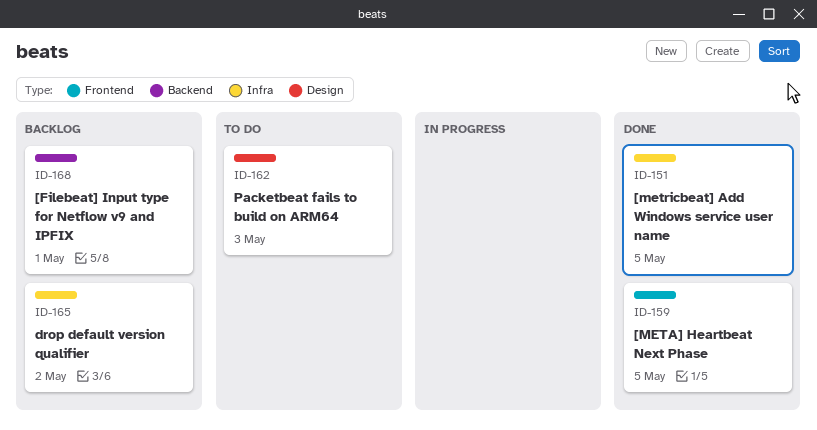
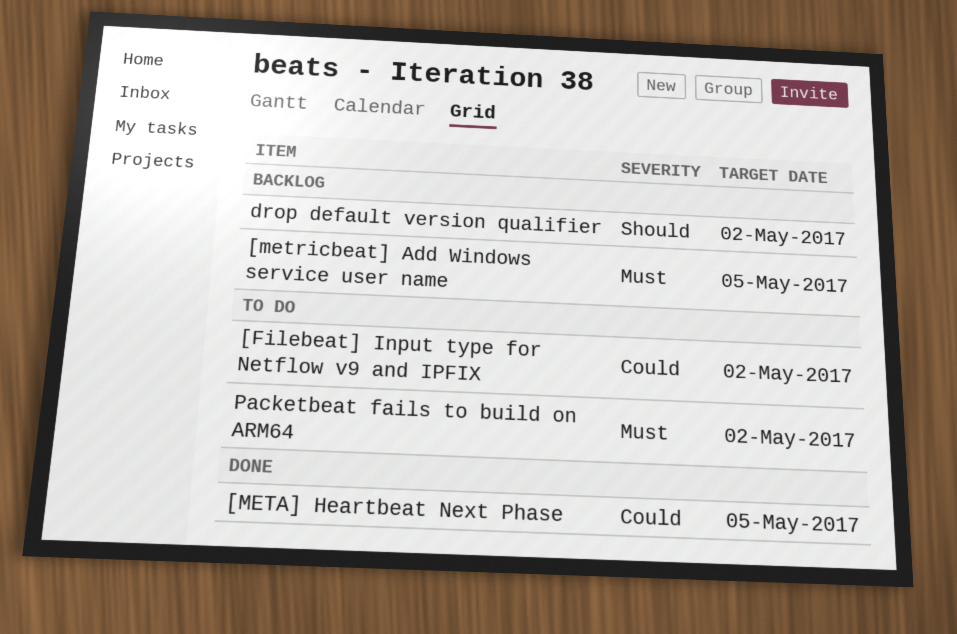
[Filebeat] Input type for Netflow v9 and IPFIX, status: Backlog -> To do
[Filebeat] Input type for Netflow v9 and IPFIX, due: May 1 -> May 2
[metricbeat] Add Windows service user name, status: Done -> Backlog
Packetbeat fails to build on ARM64, due: May 3 -> May 2

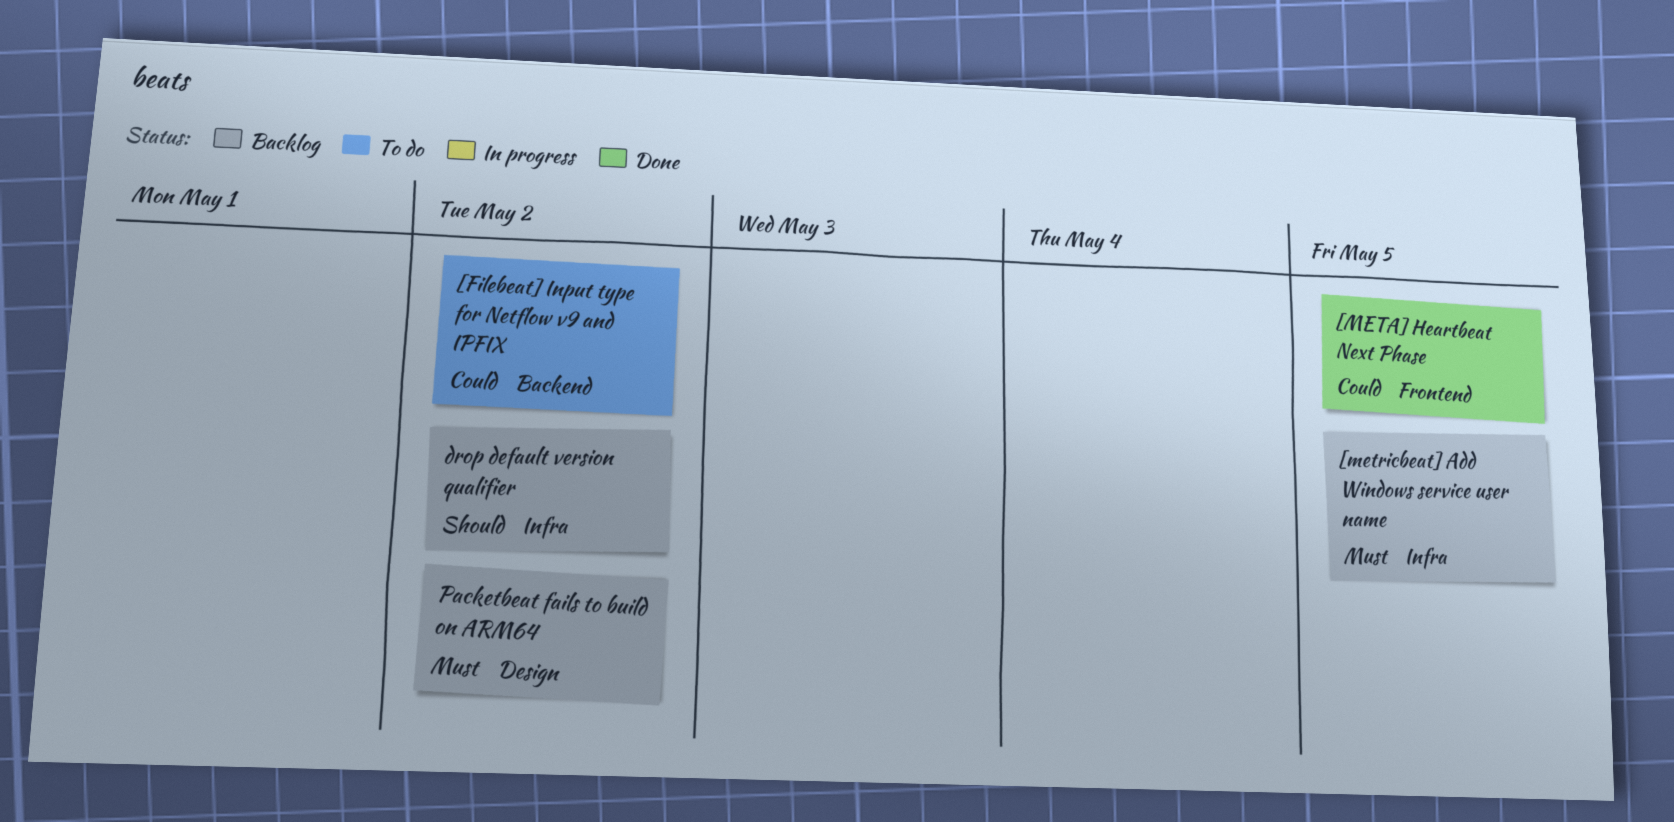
Packetbeat fails to build on ARM64, status: To do -> Backlog

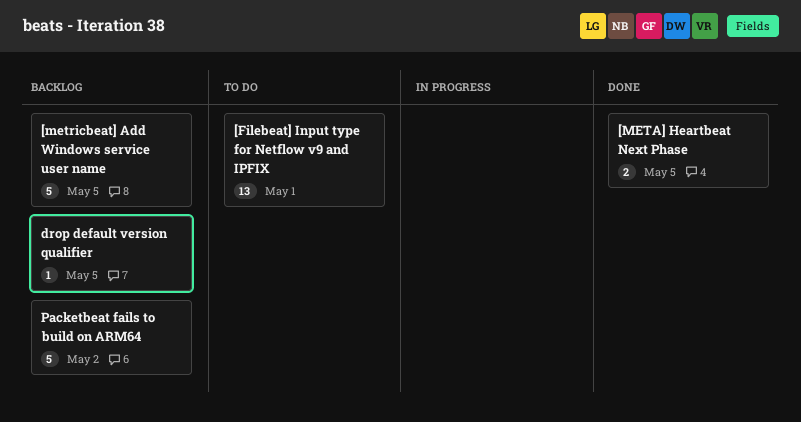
[Filebeat] Input type for Netflow v9 and IPFIX, due: May 2 -> May 1
drop default version qualifier, due: May 2 -> May 5

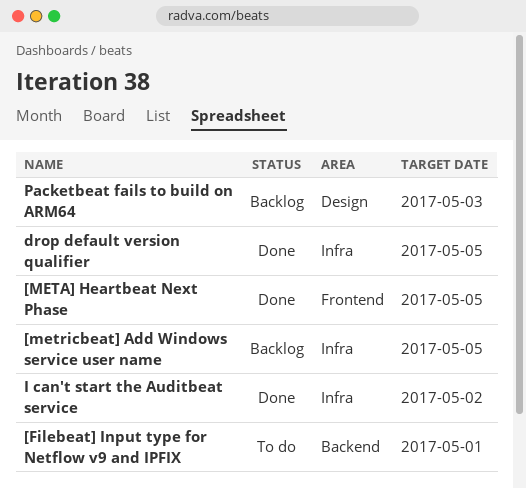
drop default version qualifier, status: Backlog -> Done
I can't start the Auditbeat service: none -> present
Packetbeat fails to build on ARM64, due: May 2 -> May 3

